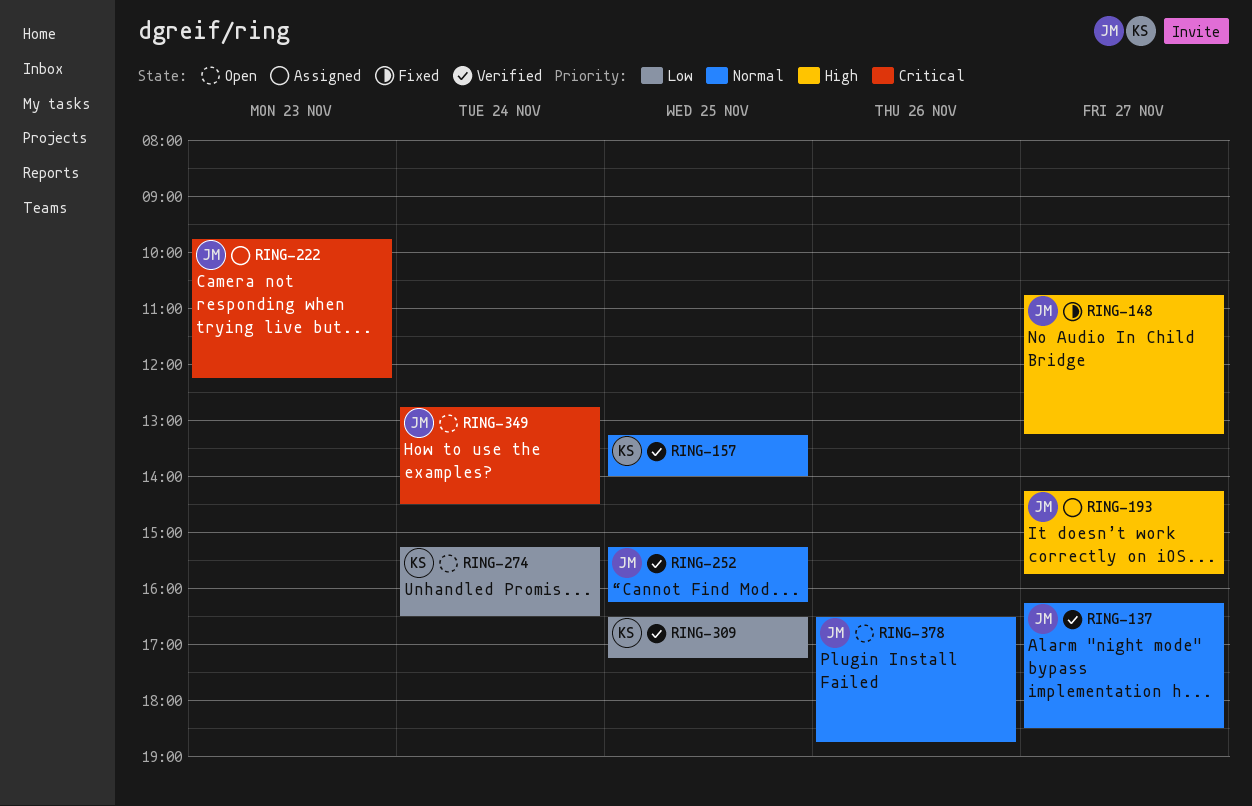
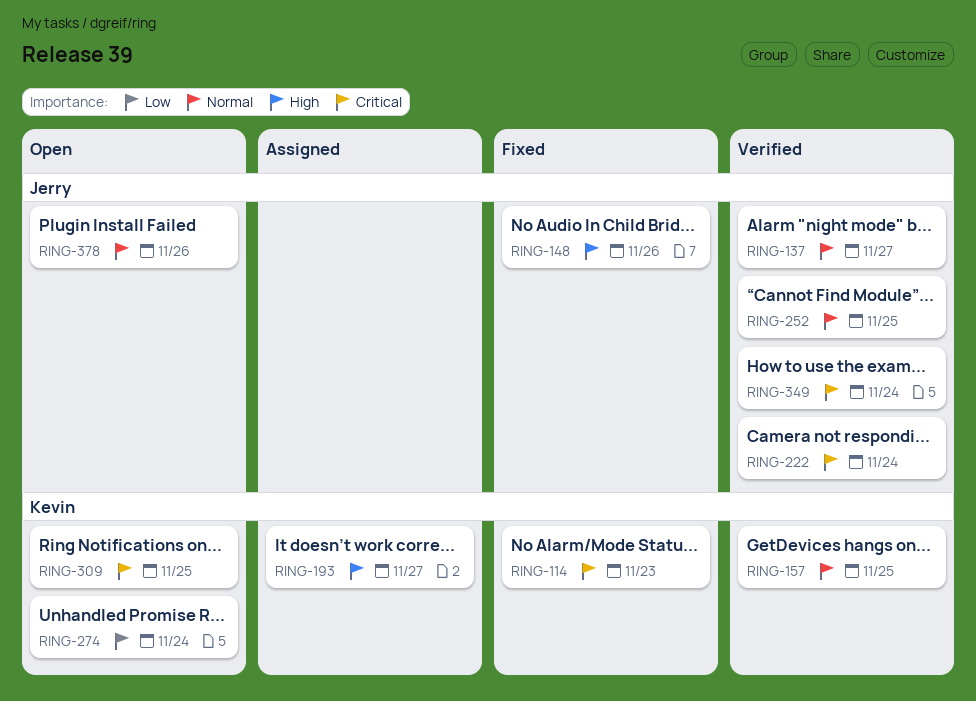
RING-114: none -> present
RING-148, day: Nov 27 -> Nov 26
RING-193, owner: Jerry -> Kevin
RING-222, status: Assigned -> Verified
RING-222, day: Nov 23 -> Nov 24
RING-309, status: Verified -> Open
RING-309, priority: Low -> Critical
RING-349, status: Open -> Verified

